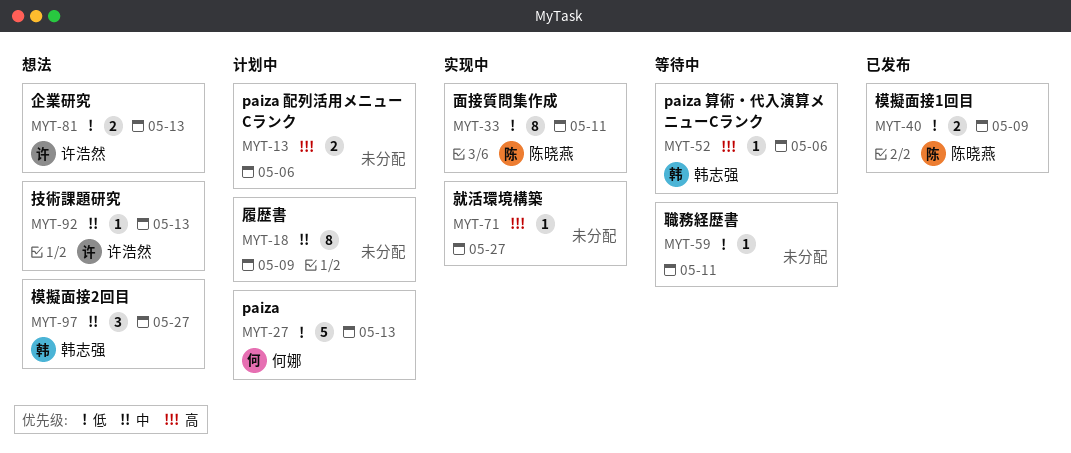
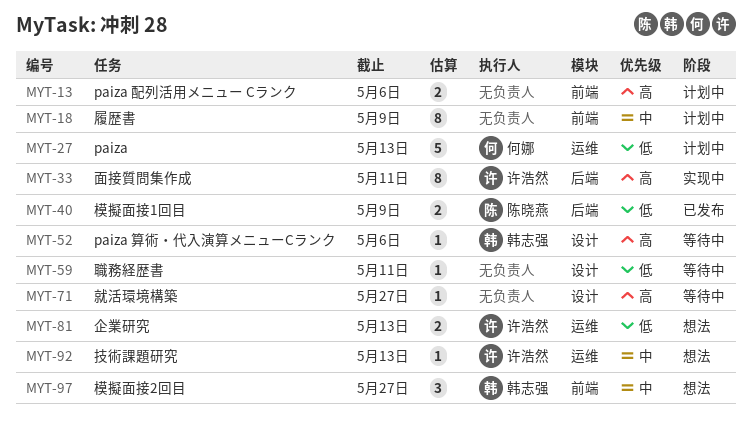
MYT-33, owner: 陈晓燕 -> 许浩然
MYT-33, priority: 低 -> 高
MYT-71, status: 实现中 -> 等待中

